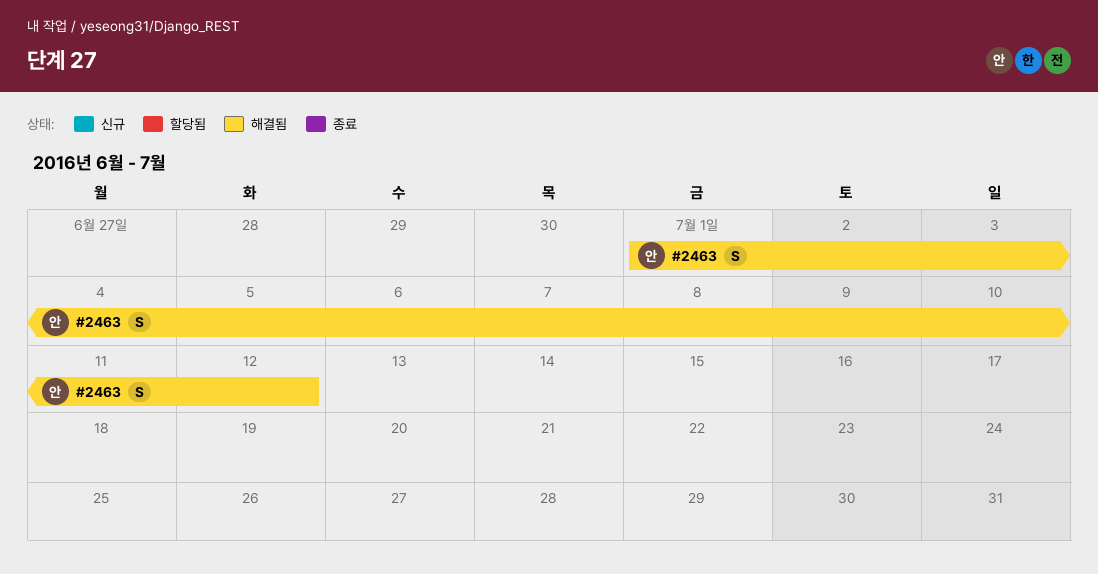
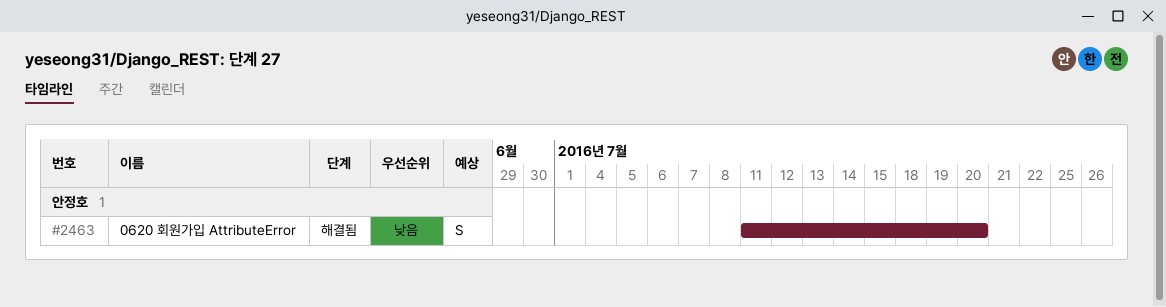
#2463, start: Jul 1 -> Jul 11
#2463, due: Jul 12 -> Jul 20

